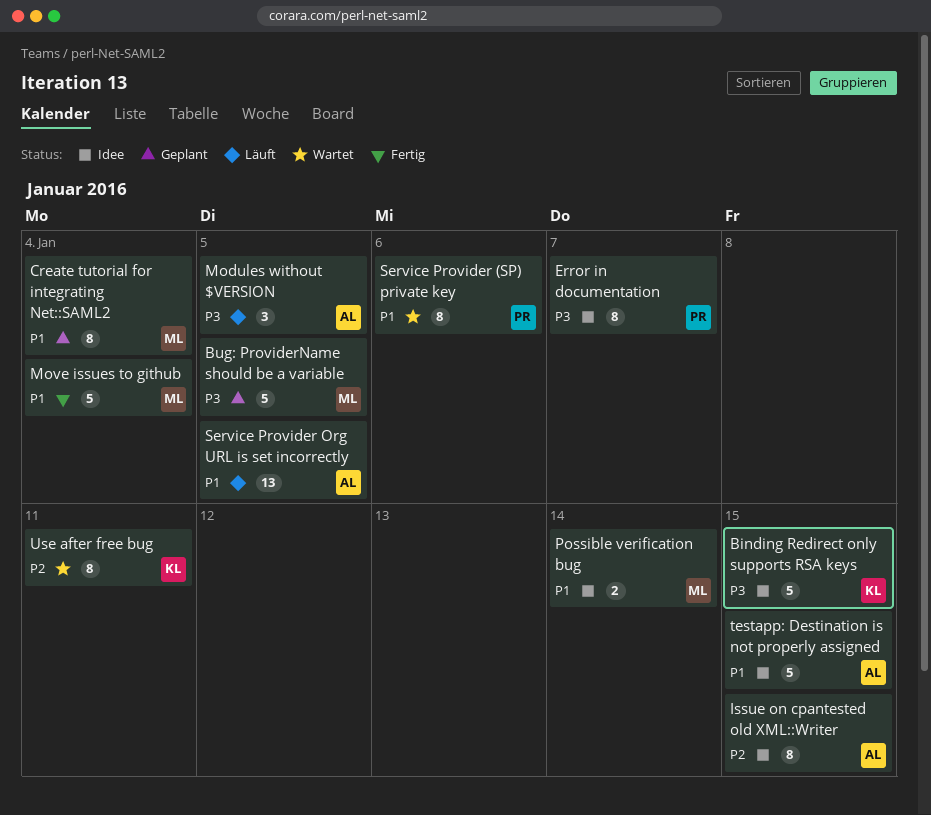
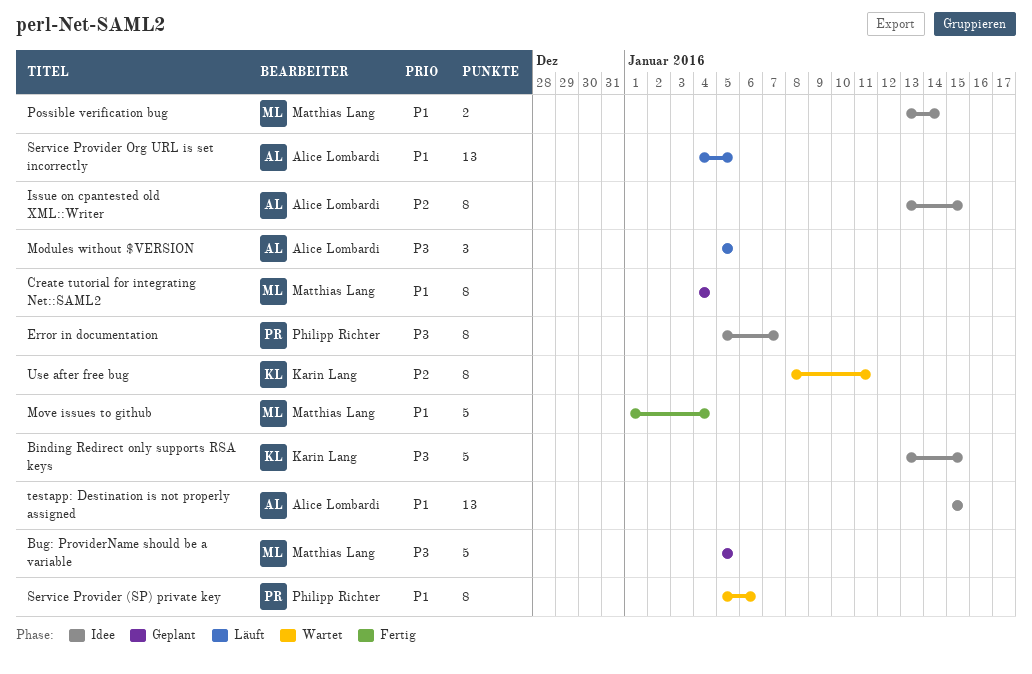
testapp: Destination is not properly assigned, estimate: 5 -> 13

